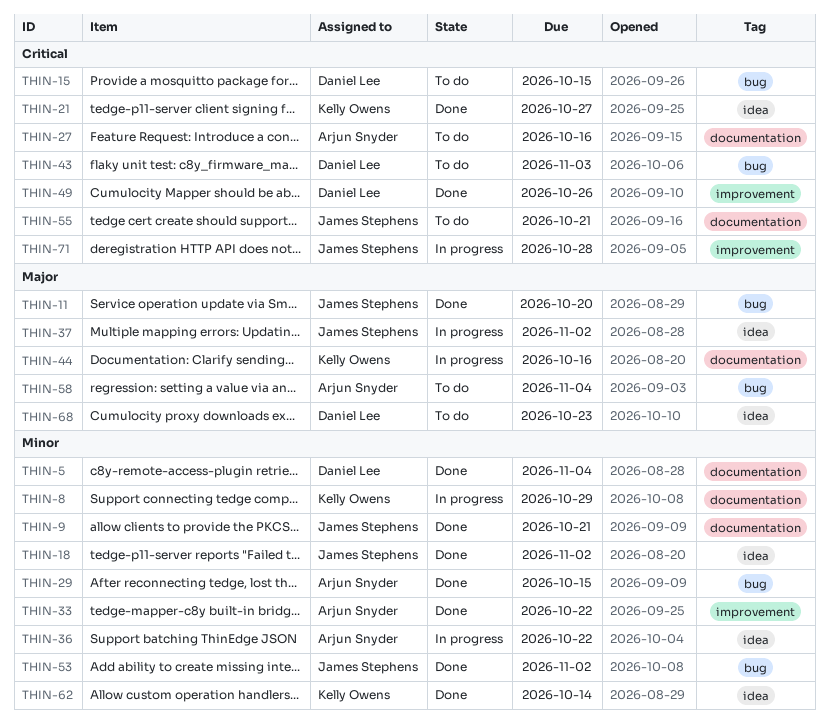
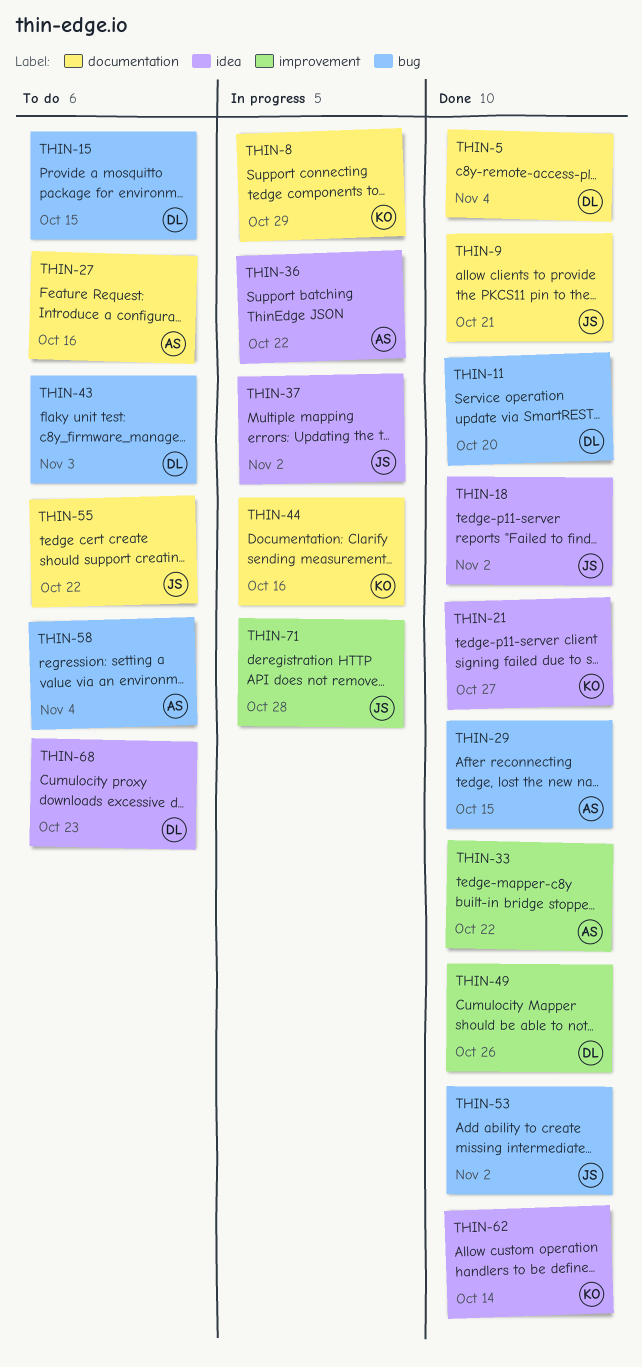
THIN-11, owner: James Stephens -> Daniel Lee
THIN-55, due: Oct 21 -> Oct 22

